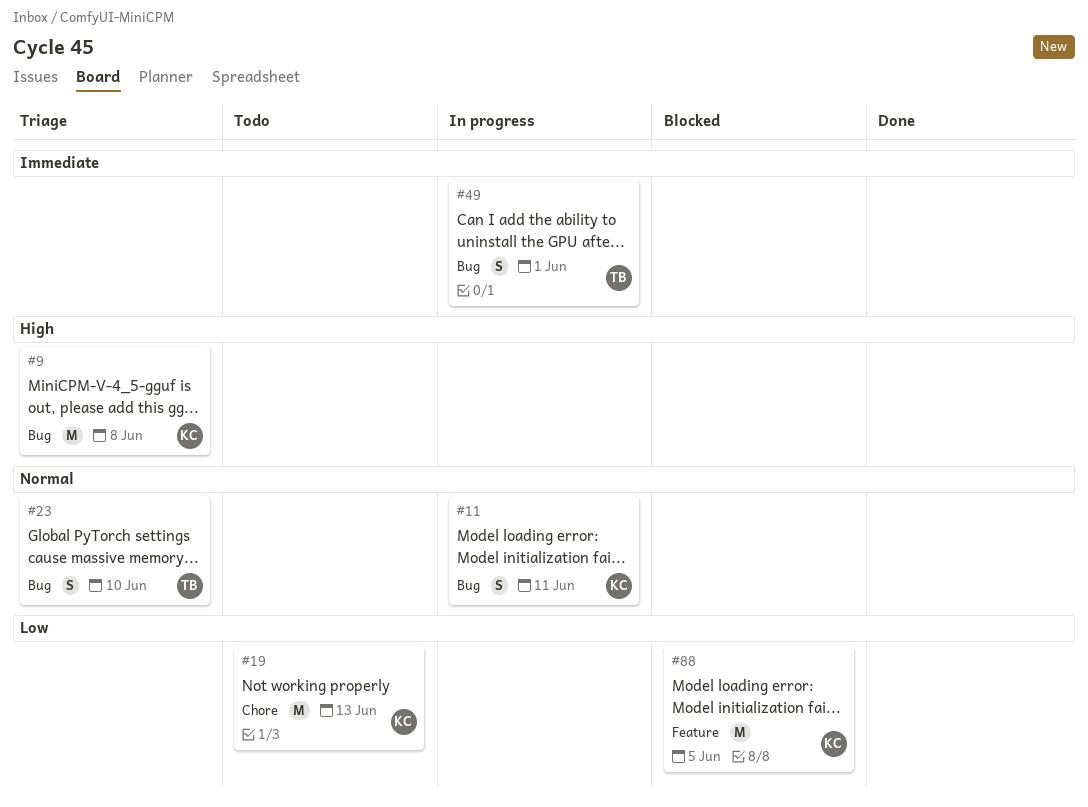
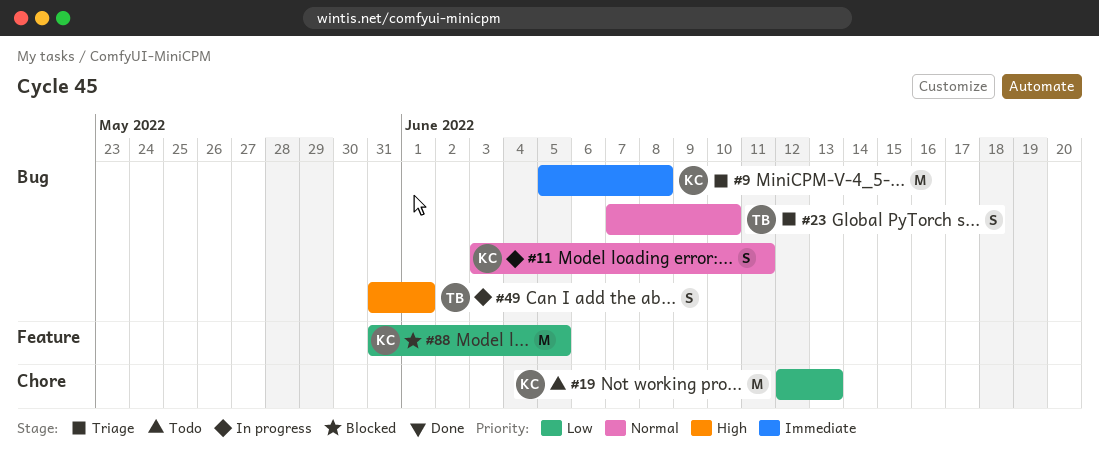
#9, priority: High -> Immediate
#49, priority: Immediate -> High

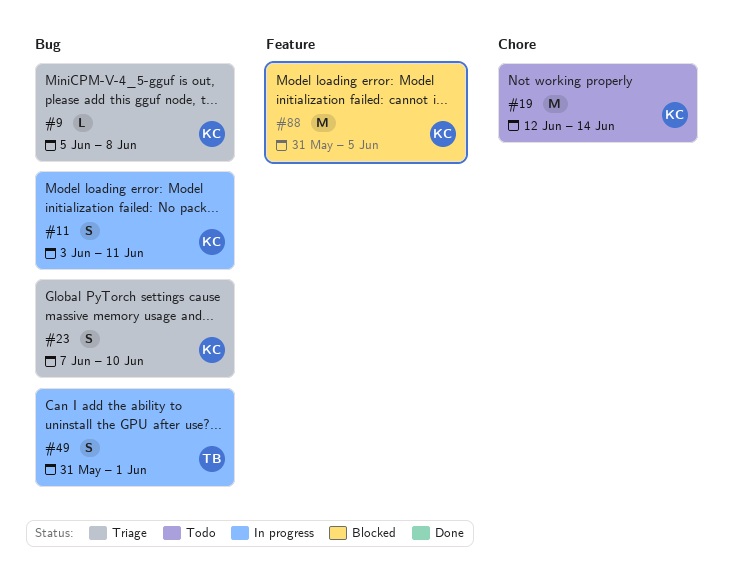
#9, estimate: M -> L
#19, due: Jun 13 -> Jun 14
#23, owner: TB -> KC

